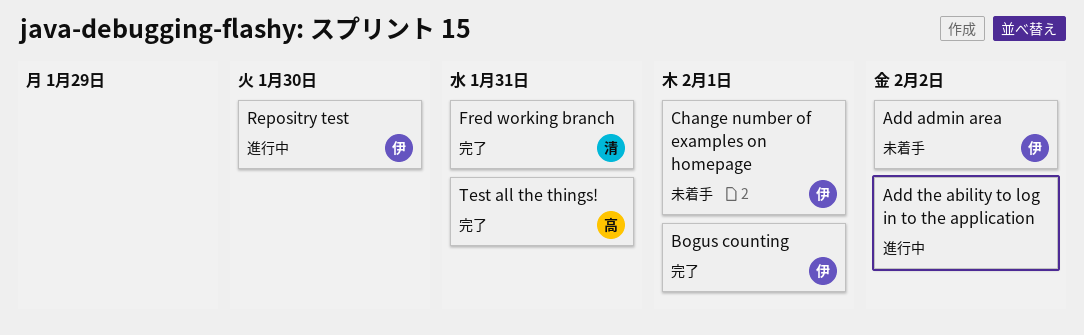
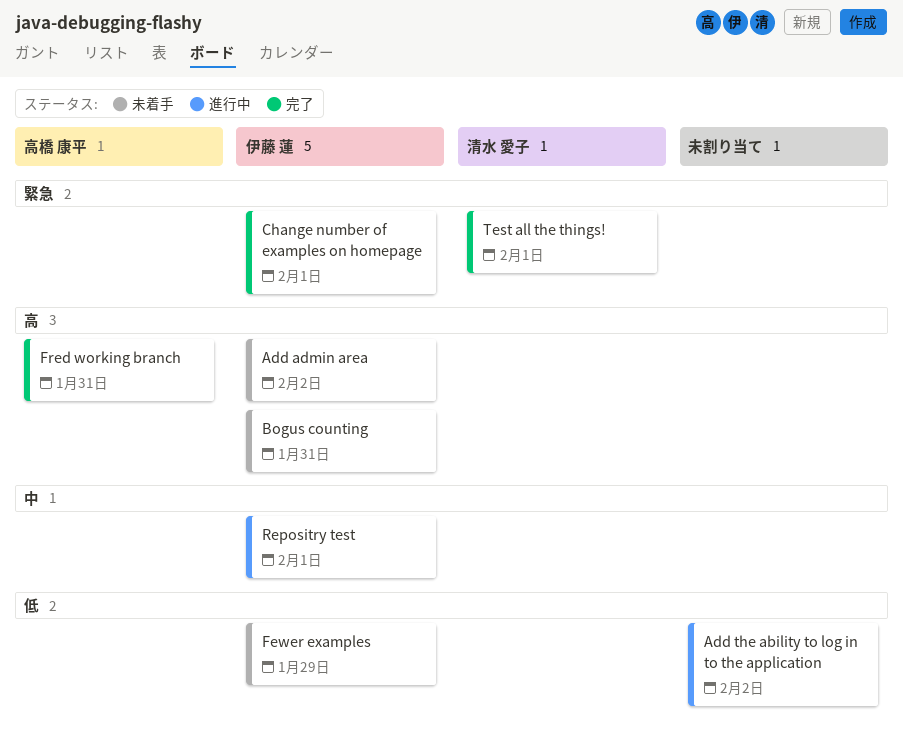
Bogus counting, status: 完了 -> 未着手
Bogus counting, due: Feb 1 -> Jan 31
Change number of examples on homepage, status: 未着手 -> 完了
Fewer examples: none -> present
Fred working branch, owner: 清水 愛子 -> 高橋 康平
Repositry test, due: Jan 30 -> Feb 1
Test all the things!, owner: 高橋 康平 -> 清水 愛子
Test all the things!, due: Jan 31 -> Feb 1

